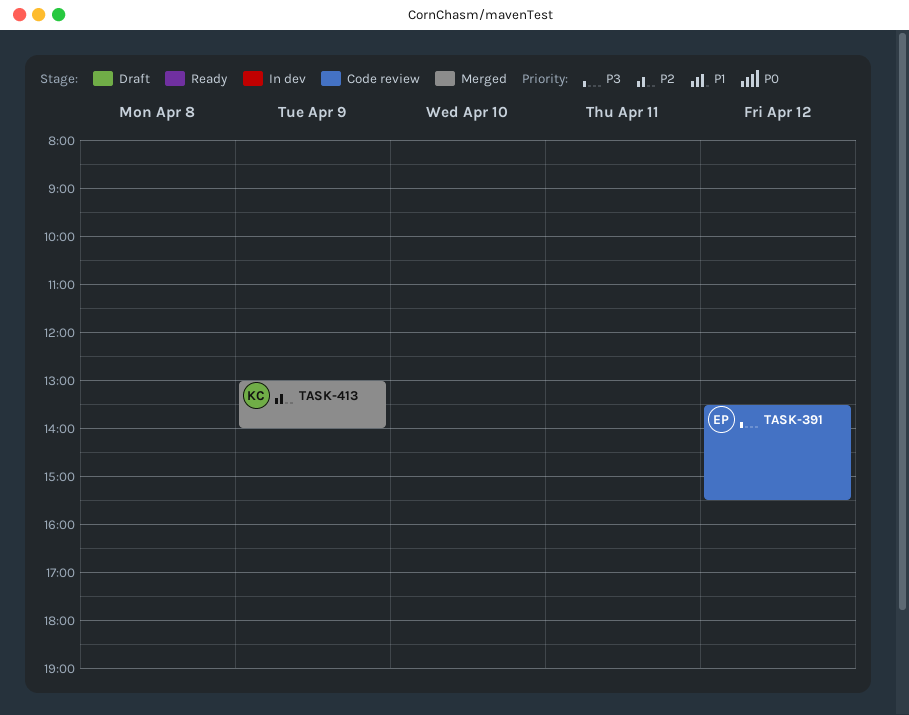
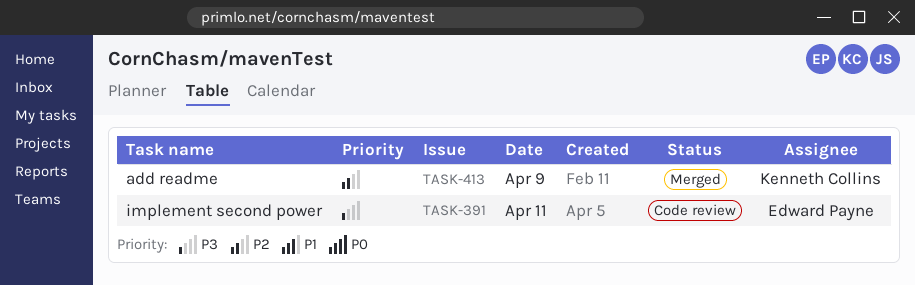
TASK-391, day: Apr 12 -> Apr 11

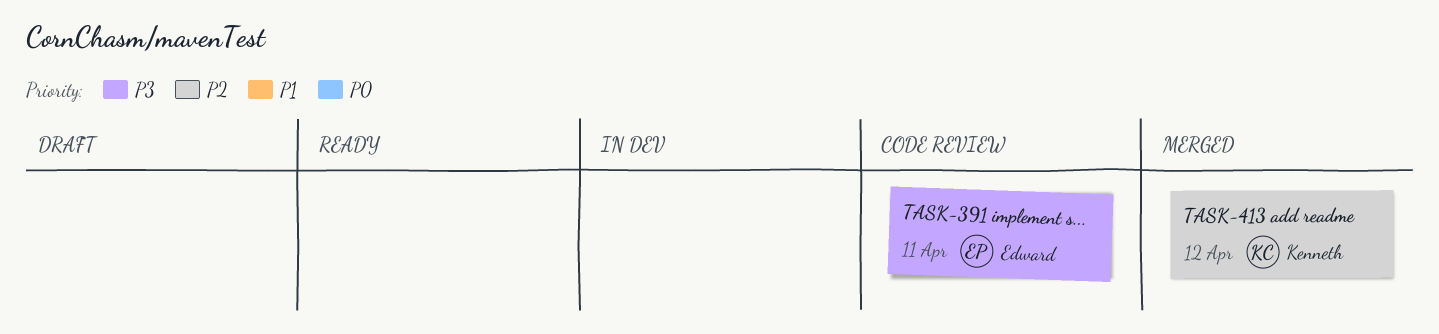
TASK-413, day: Apr 9 -> Apr 12

